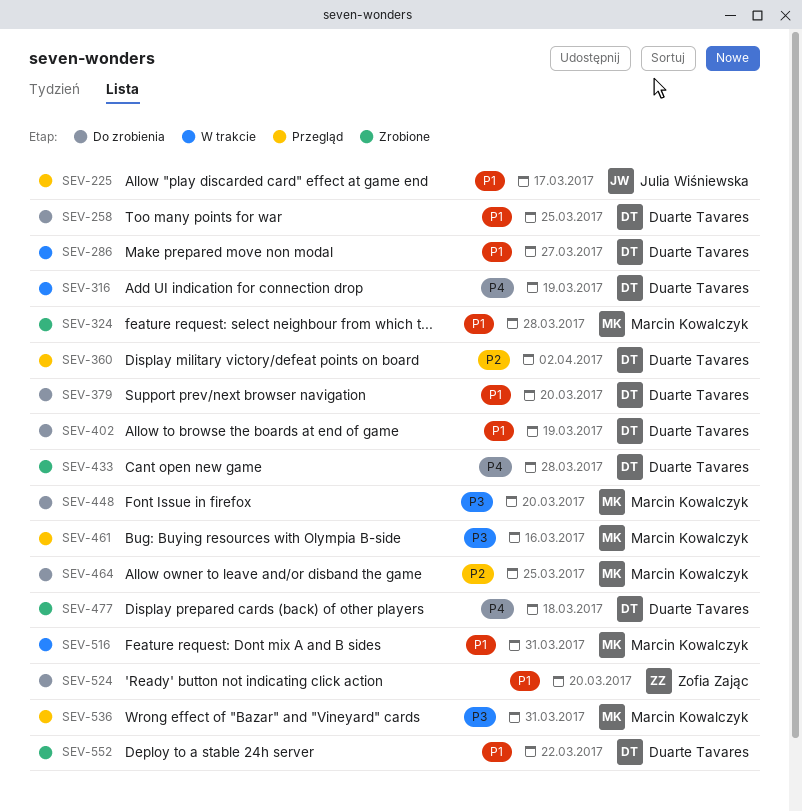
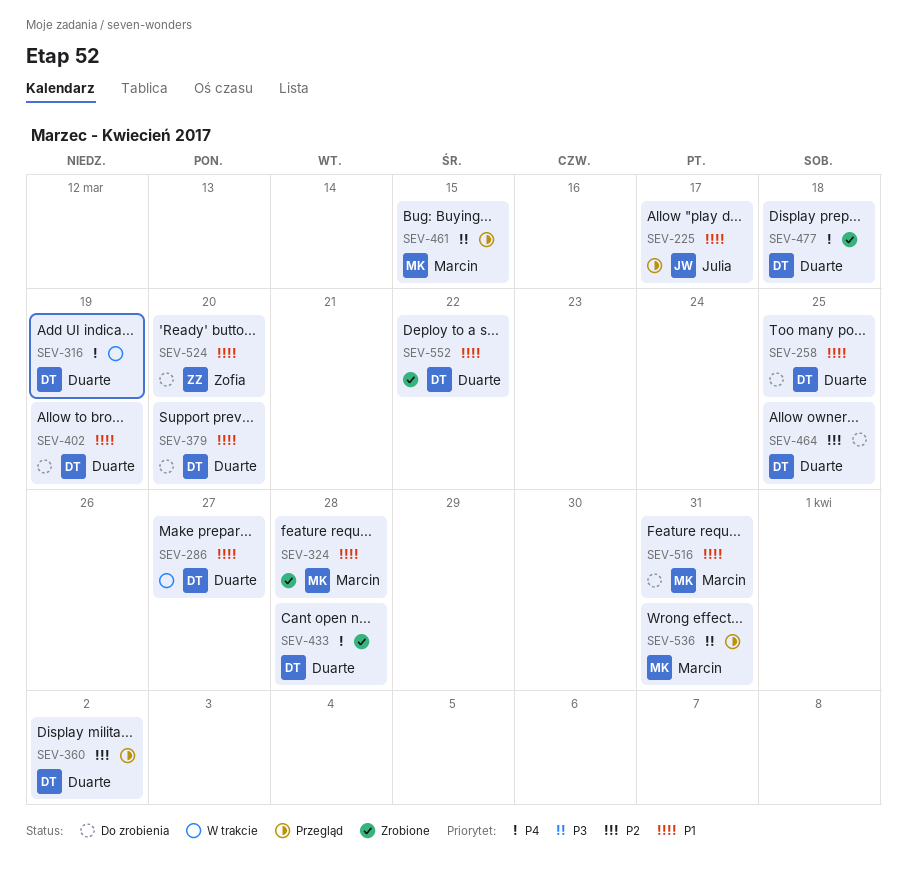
SEV-448: present -> none
SEV-461, due: Mar 16 -> Mar 15
SEV-464, owner: Marcin Kowalczyk -> Duarte Tavares
SEV-516, status: W trakcie -> Do zrobienia

